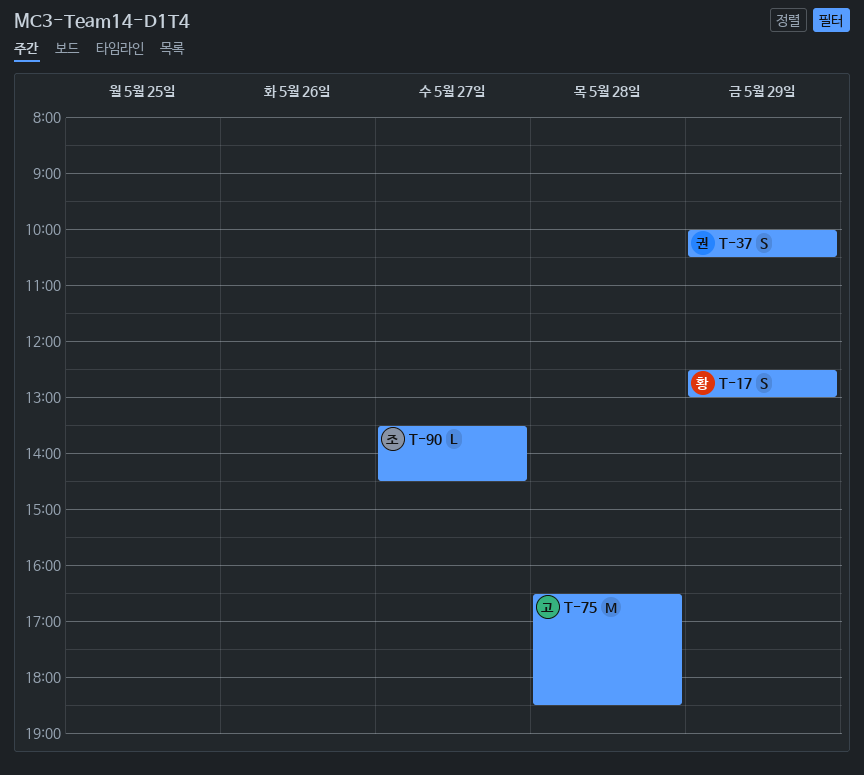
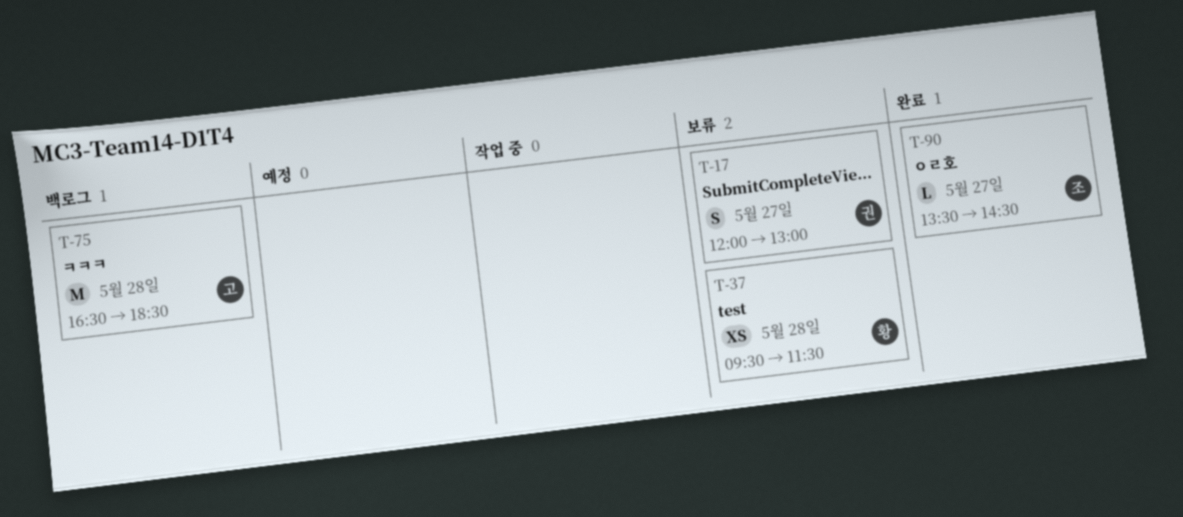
T-17, owner: 황 -> 권
T-17, day: May 29 -> May 27
T-17, begins: 12:30 -> 12:00
T-37, owner: 권 -> 황
T-37, estimate: S -> XS
T-37, day: May 29 -> May 28
T-37, begins: 10:00 -> 09:30
T-37, ends: 10:30 -> 11:30

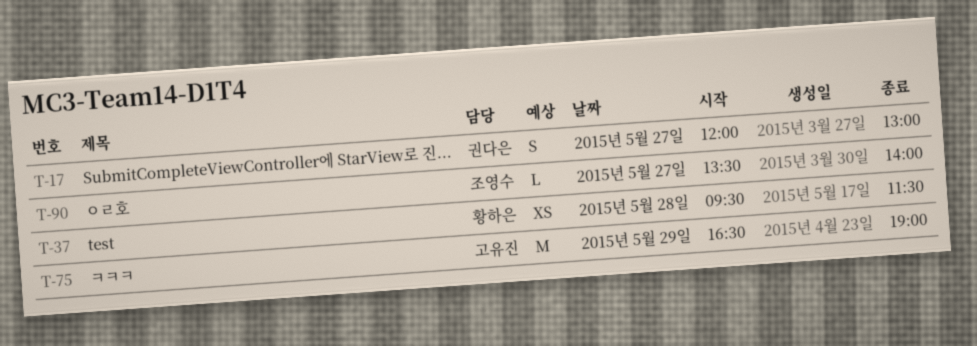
T-75, day: May 28 -> May 29
T-75, ends: 18:30 -> 19:00
T-90, ends: 14:30 -> 14:00

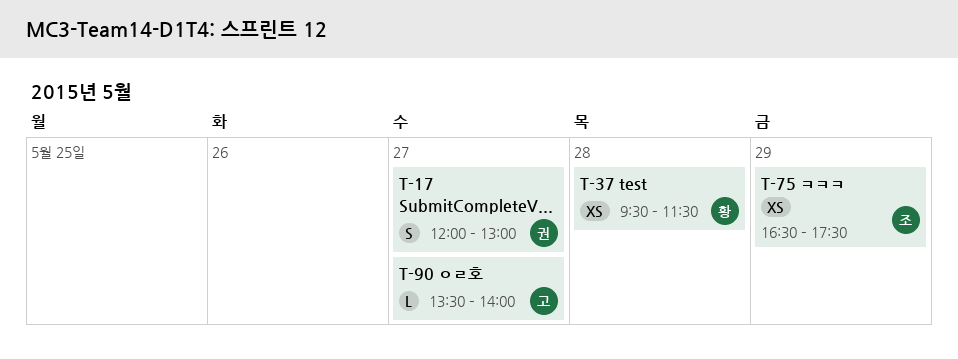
T-75, owner: 고유진 -> 조영수
T-75, estimate: M -> XS
T-75, ends: 19:00 -> 17:30
T-90, owner: 조영수 -> 고유진

